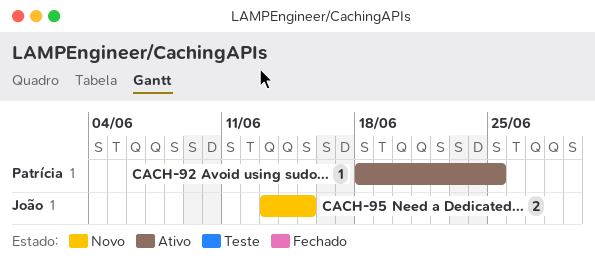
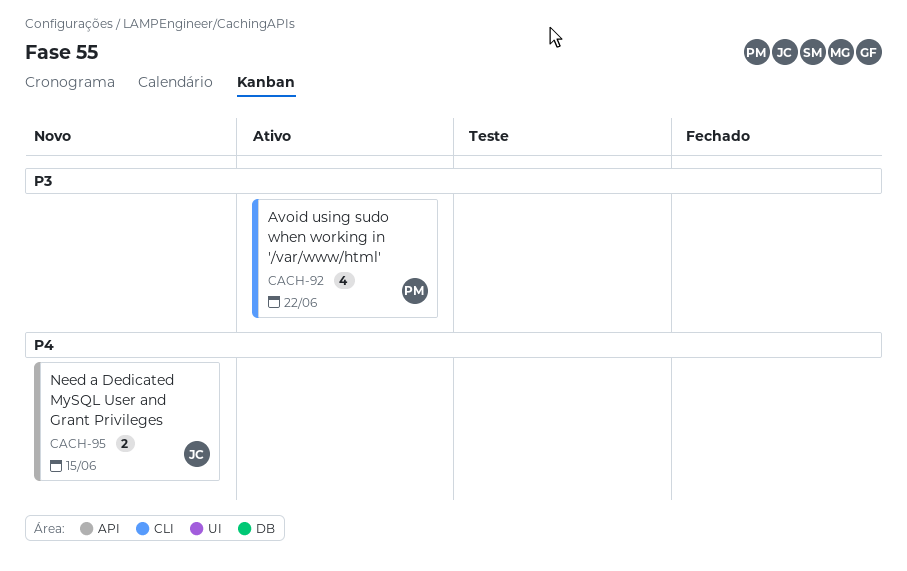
CACH-92, estimate: 1 -> 4
CACH-92, due: Jun 25 -> Jun 22

